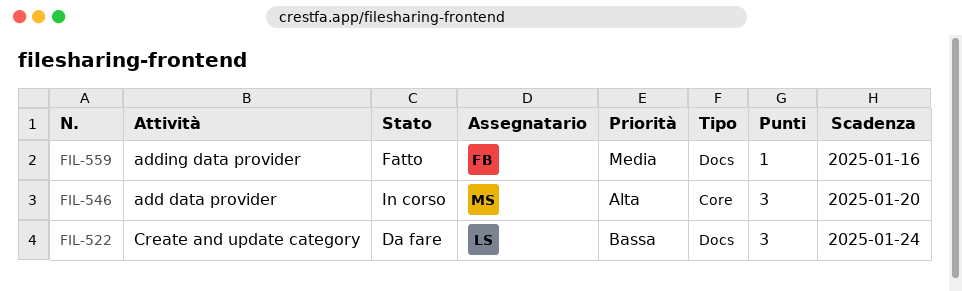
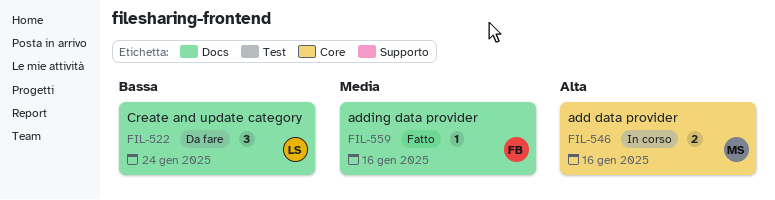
FIL-546, estimate: 3 -> 2
FIL-546, due: Jan 20 -> Jan 16

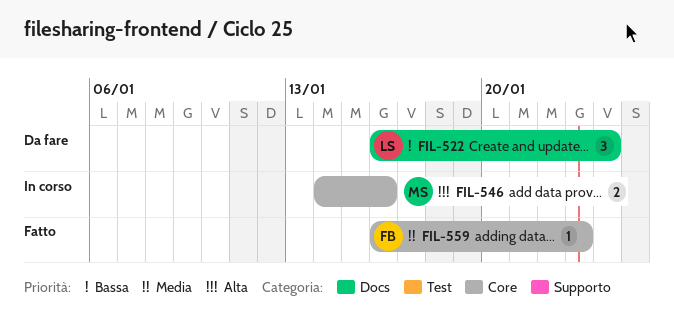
FIL-559, label: Docs -> Core
FIL-559, due: Jan 16 -> Jan 23

